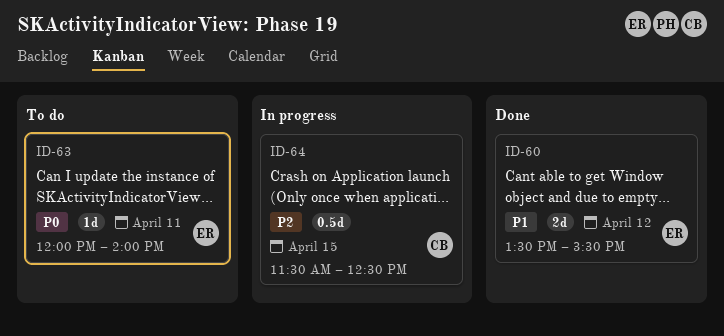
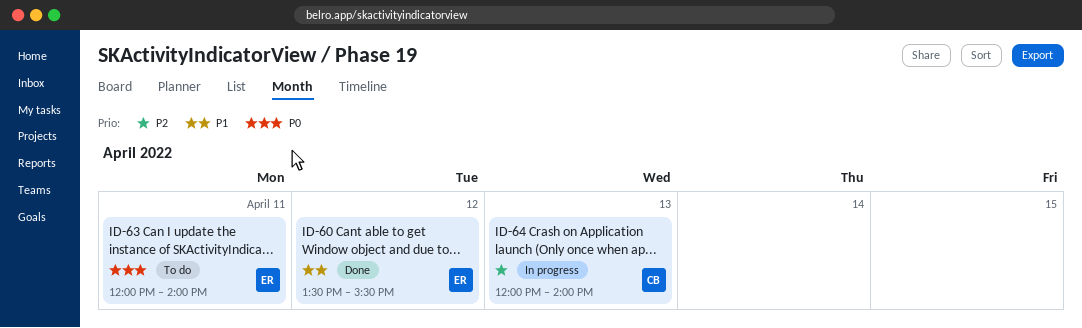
ID-64, day: Apr 15 -> Apr 13
ID-64, begins: 11:30 -> 12:00
ID-64, ends: 12:30 -> 14:00

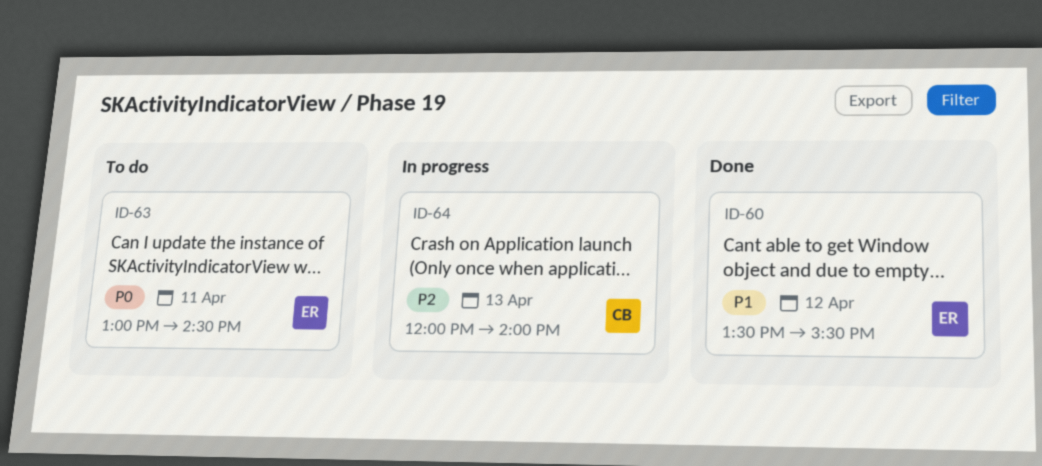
ID-63, begins: 12:00 -> 13:00
ID-63, ends: 14:00 -> 14:30

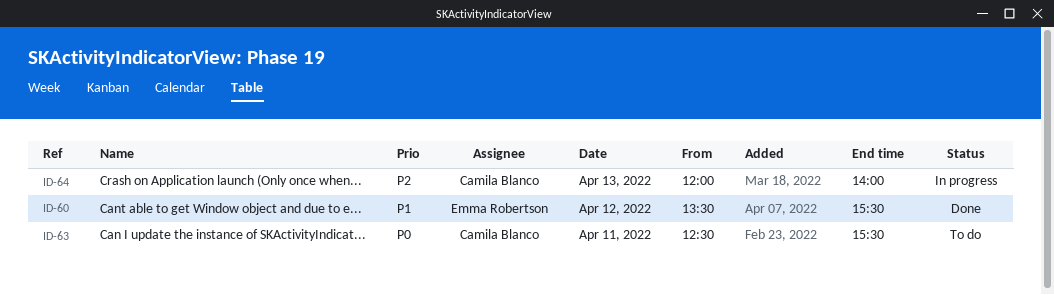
ID-63, owner: Emma Robertson -> Camila Blanco
ID-63, begins: 13:00 -> 12:30
ID-63, ends: 14:30 -> 15:30

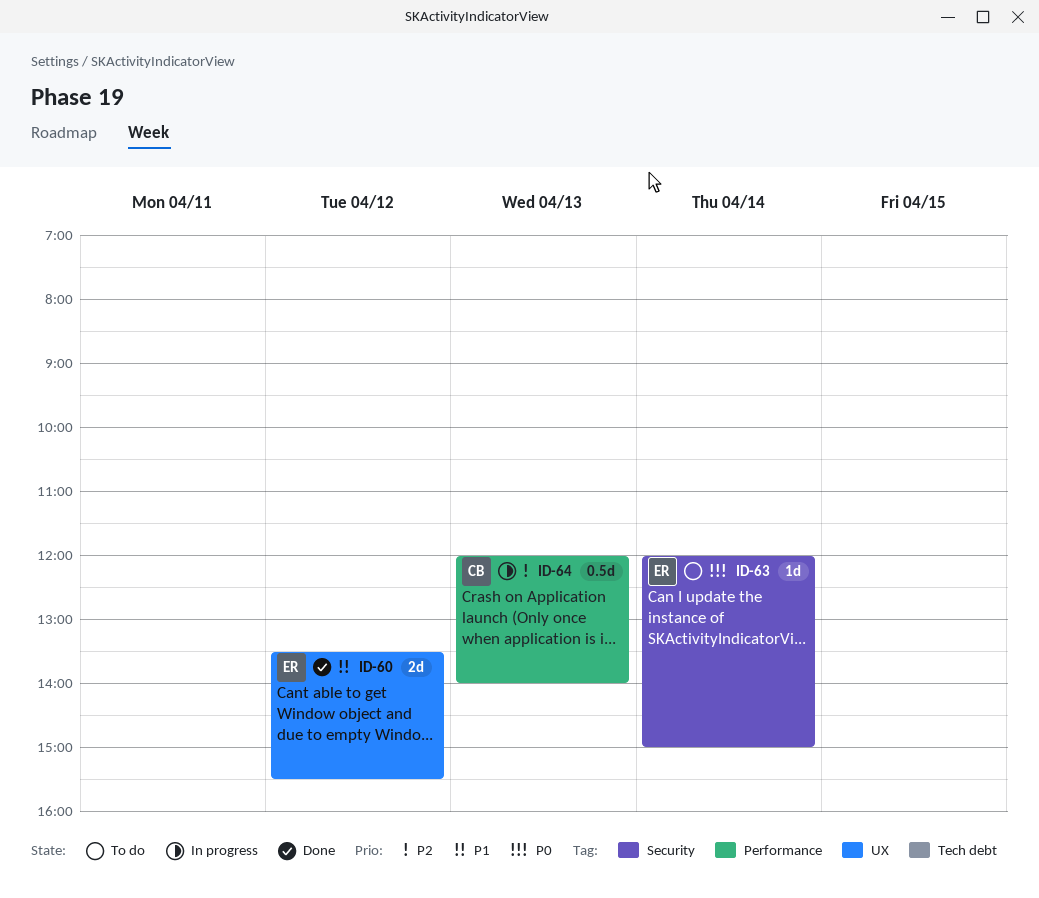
ID-63, owner: Camila Blanco -> Emma Robertson
ID-63, day: Apr 11 -> Apr 14
ID-63, begins: 12:30 -> 12:00
ID-63, ends: 15:30 -> 15:00

